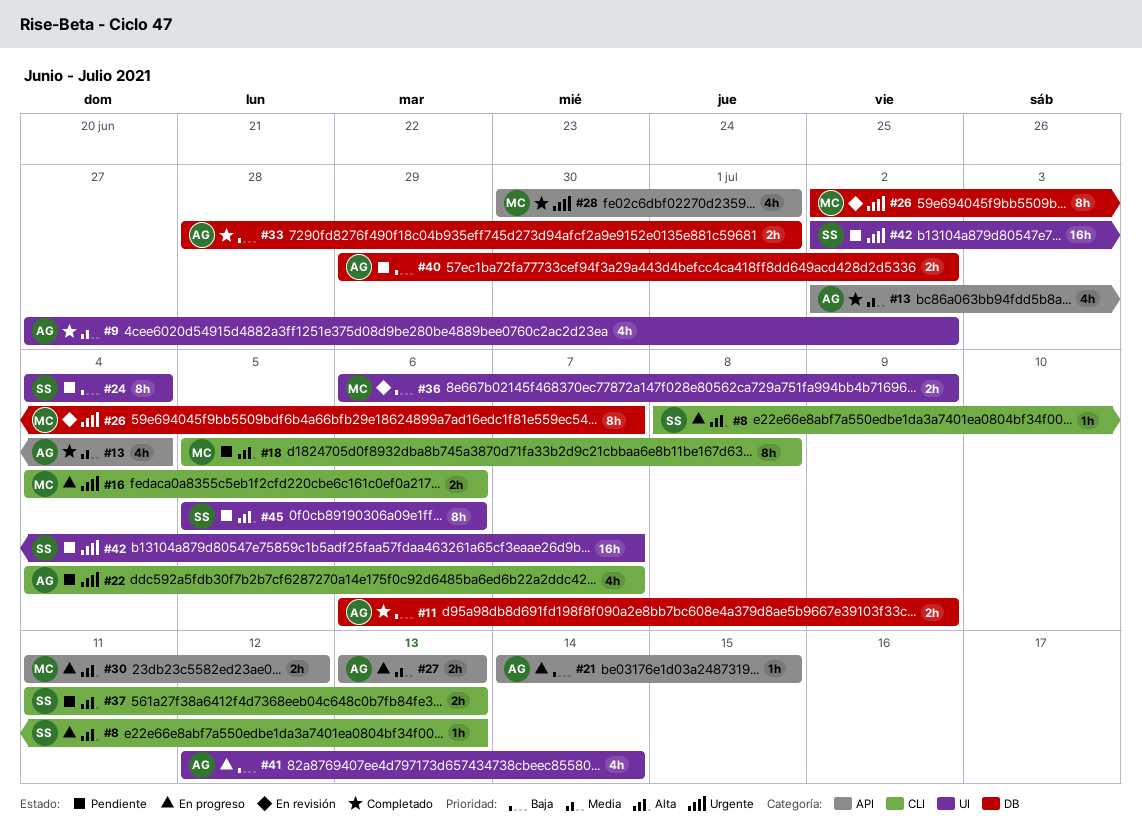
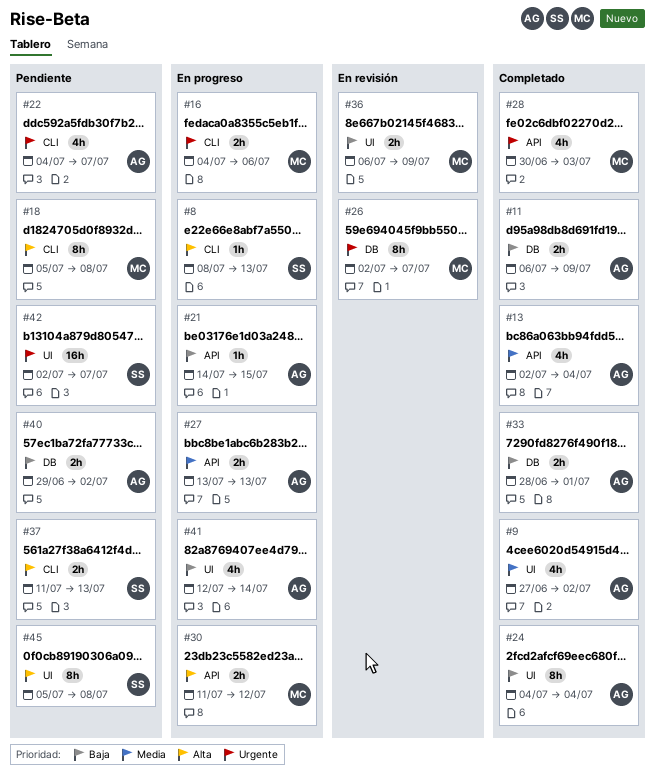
#24, status: Pendiente -> Completado
#24, owner: SS -> AG
#28, due: Jul 1 -> Jul 3
#45, due: Jul 6 -> Jul 8

